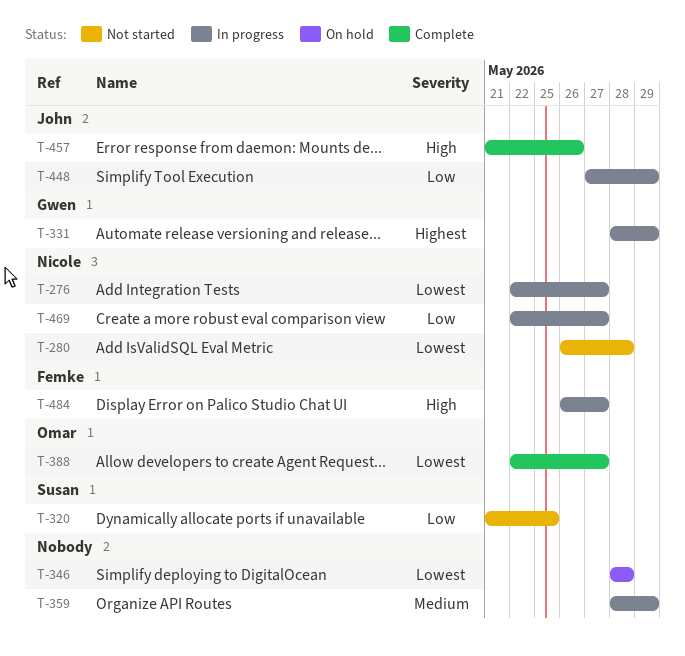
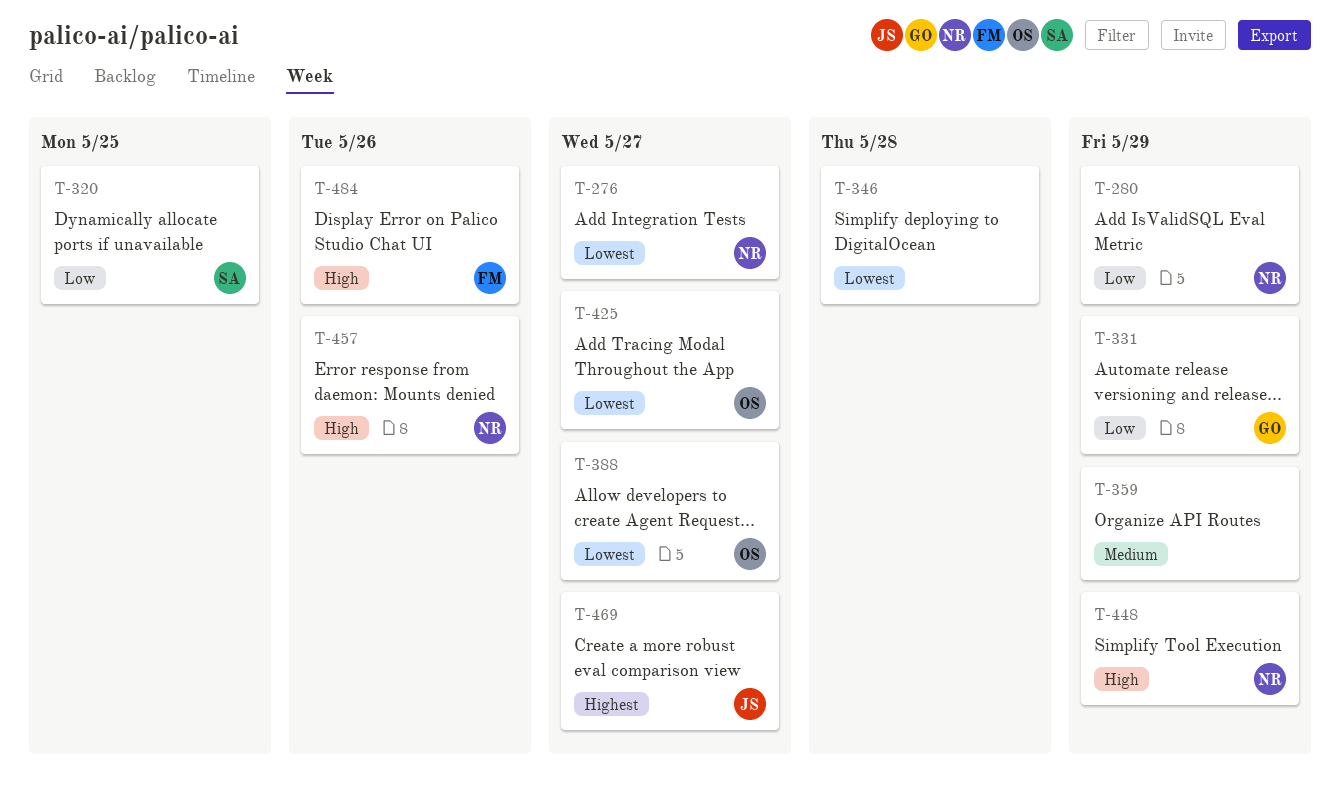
T-280, priority: Lowest -> Low
T-280, due: May 28 -> May 29
T-331, priority: Highest -> Low
T-425: none -> present
T-448, owner: John -> Nicole
T-448, priority: Low -> High
T-457, owner: John -> Nicole
T-469, owner: Nicole -> John
T-469, priority: Low -> Highest
T-484, due: May 27 -> May 26

